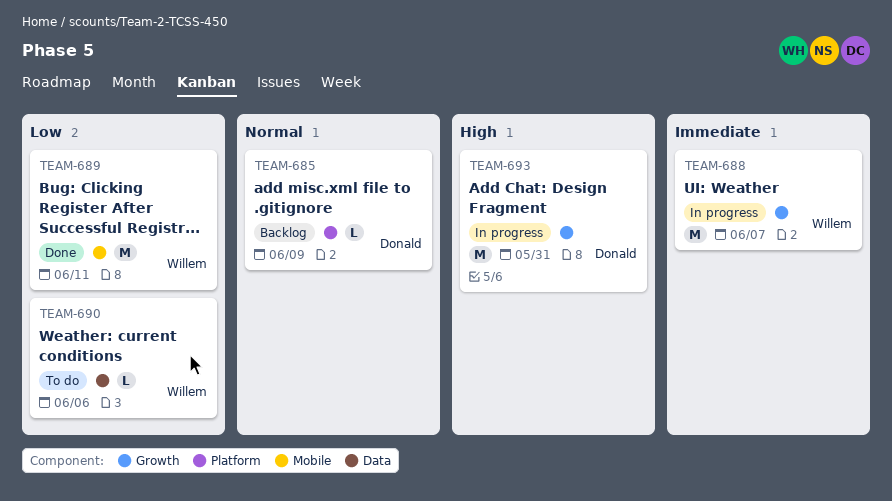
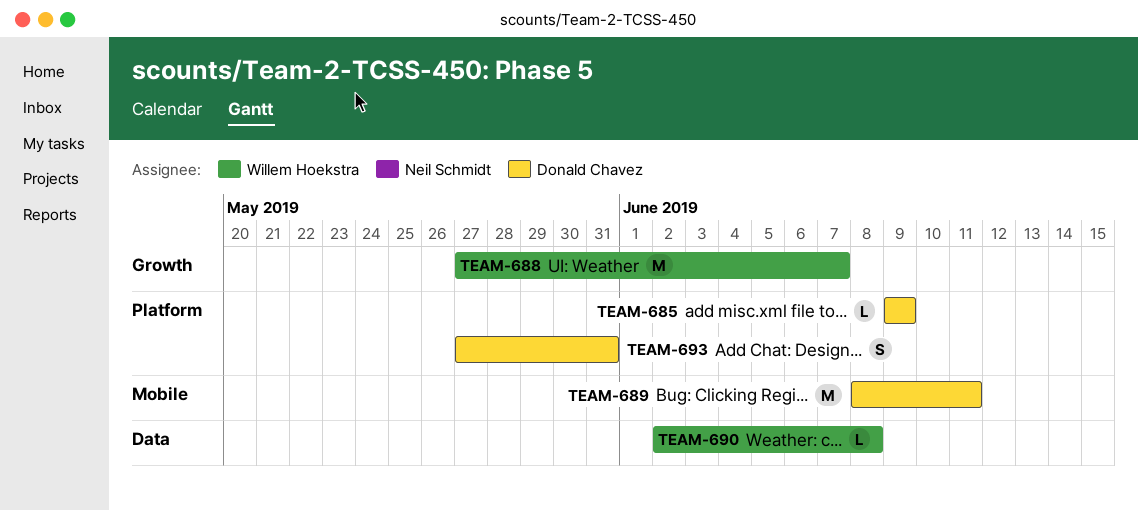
TEAM-689, owner: Willem Hoekstra -> Donald Chavez
TEAM-690, due: Jun 6 -> Jun 8
TEAM-693, label: Growth -> Platform
TEAM-693, estimate: M -> S

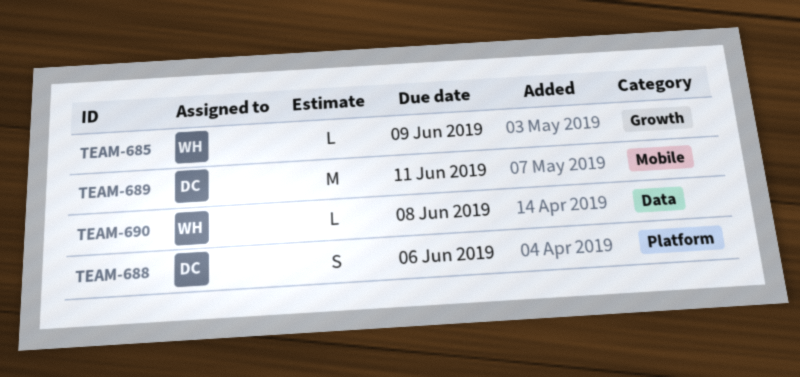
TEAM-685, owner: Donald Chavez -> Willem Hoekstra
TEAM-685, label: Platform -> Growth
TEAM-688, owner: Willem Hoekstra -> Donald Chavez
TEAM-688, label: Growth -> Platform
TEAM-688, estimate: M -> S
TEAM-688, due: Jun 7 -> Jun 6
TEAM-693: present -> none

